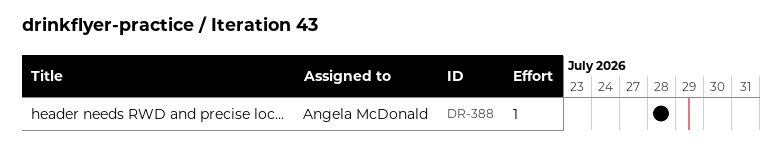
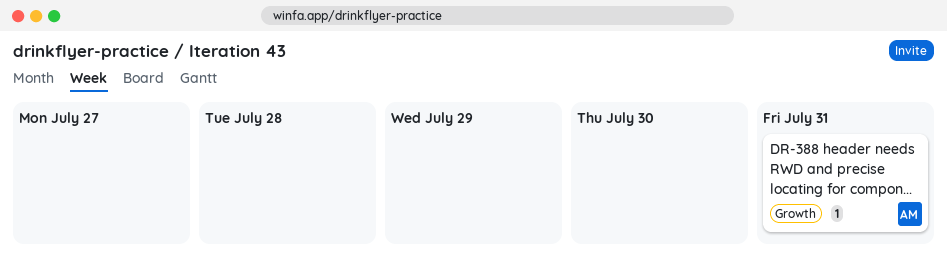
DR-388, due: Jul 28 -> Jul 31

